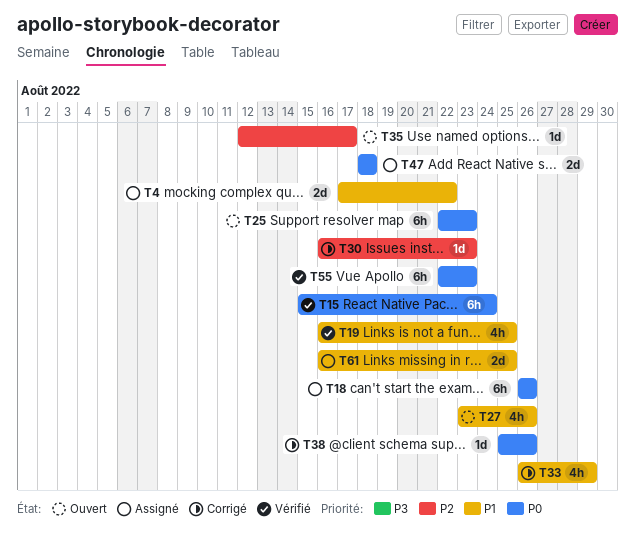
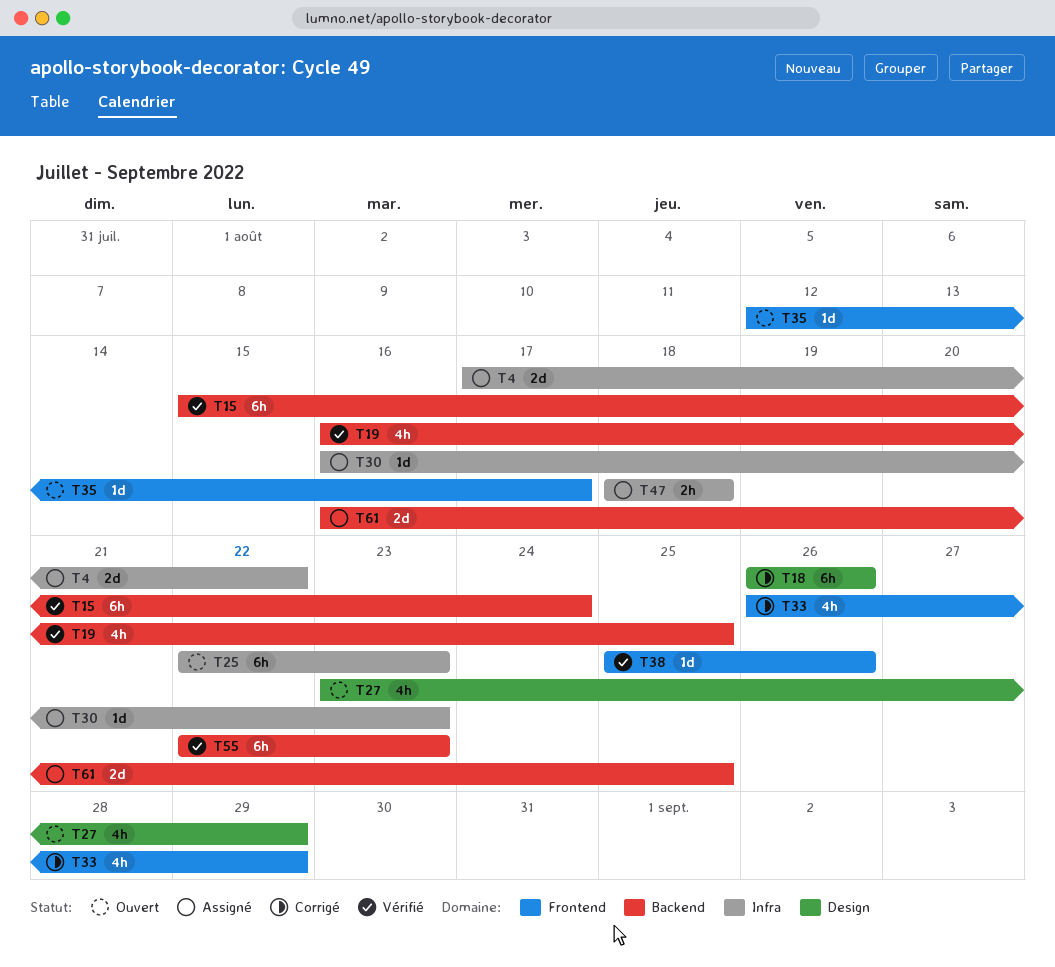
T18, status: Assigné -> Corrigé
T27, due: Aug 26 -> Aug 29
T30, status: Corrigé -> Assigné
T38, status: Corrigé -> Vérifié
T47, estimate: 2d -> 2h

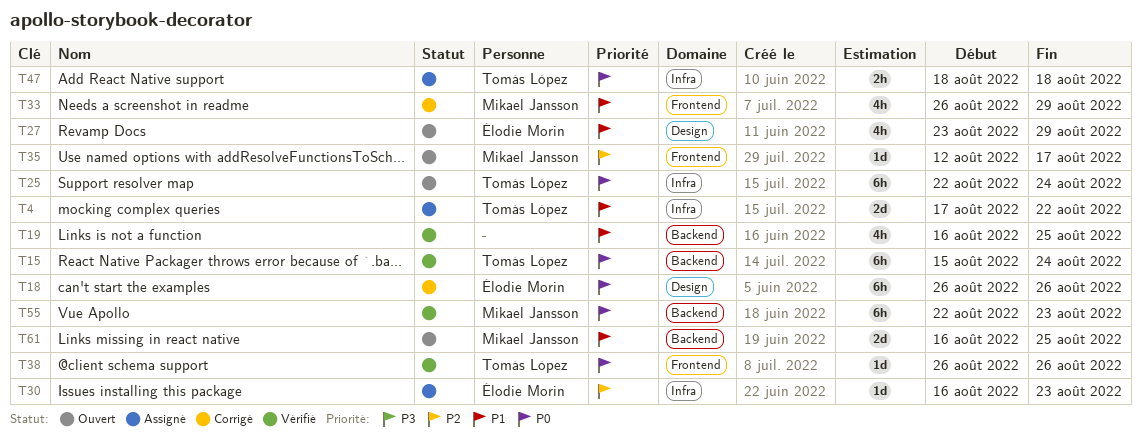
T25, due: Aug 23 -> Aug 24
T38, start: Aug 25 -> Aug 26
T61, status: Assigné -> Ouvert

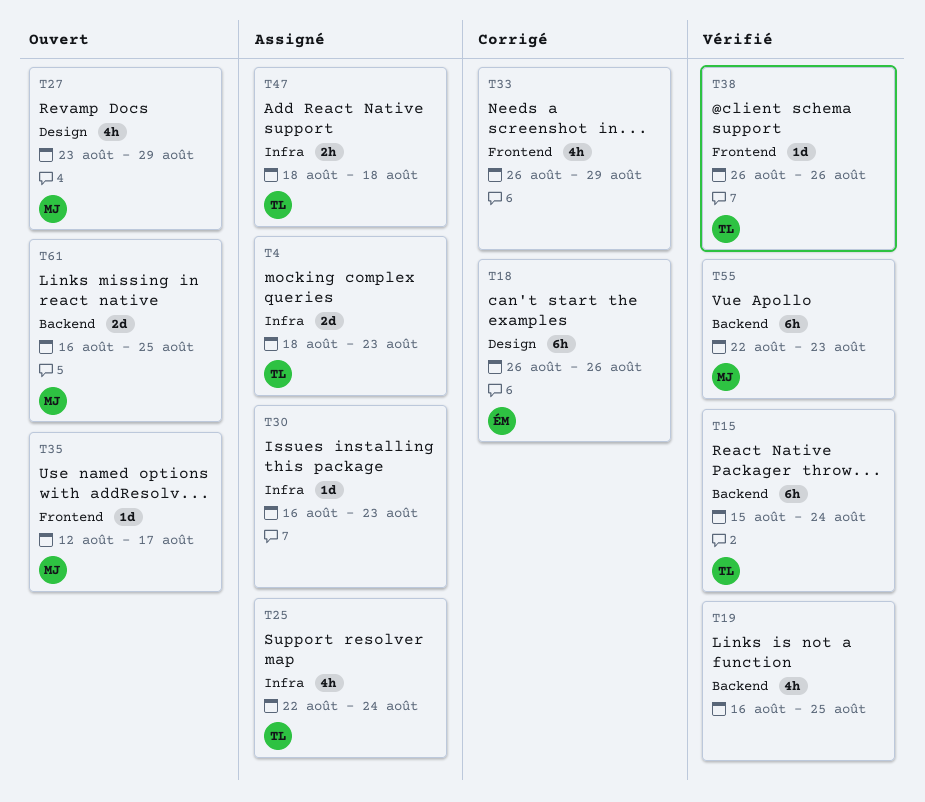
T4, start: Aug 17 -> Aug 18
T4, due: Aug 22 -> Aug 23
T25, status: Ouvert -> Assigné
T25, estimate: 6h -> 4h
T27, owner: Élodie Morin -> Mikael Jansson
T30, owner: Élodie Morin -> none
T33, owner: Mikael Jansson -> none

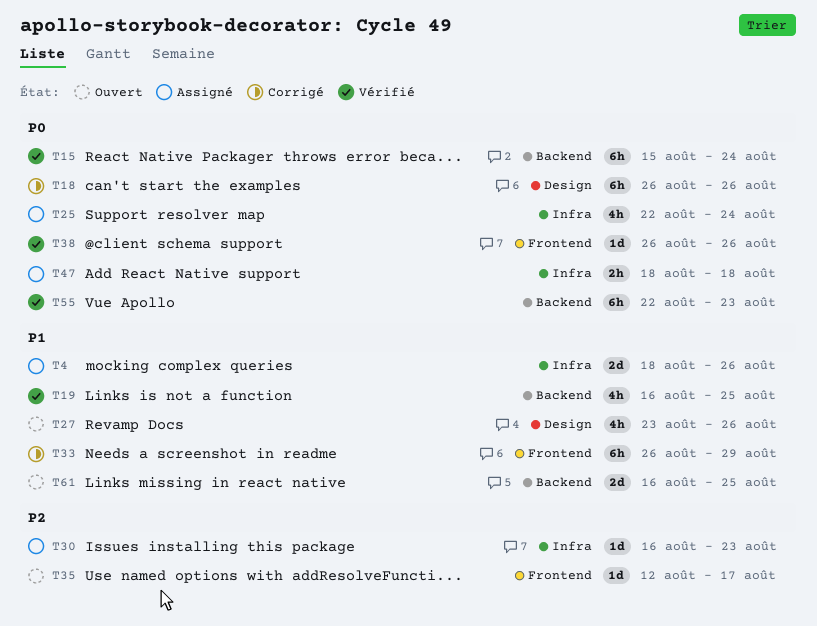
T4, due: Aug 23 -> Aug 26
T27, due: Aug 29 -> Aug 26
T33, estimate: 4h -> 6h

